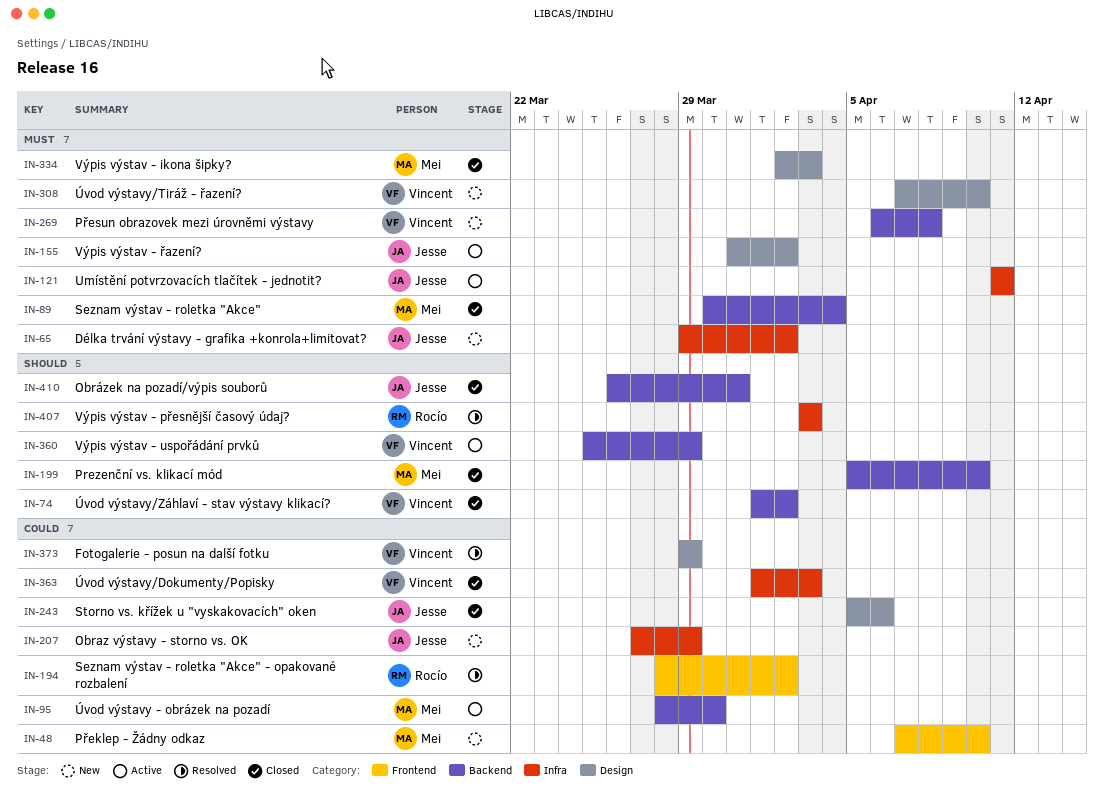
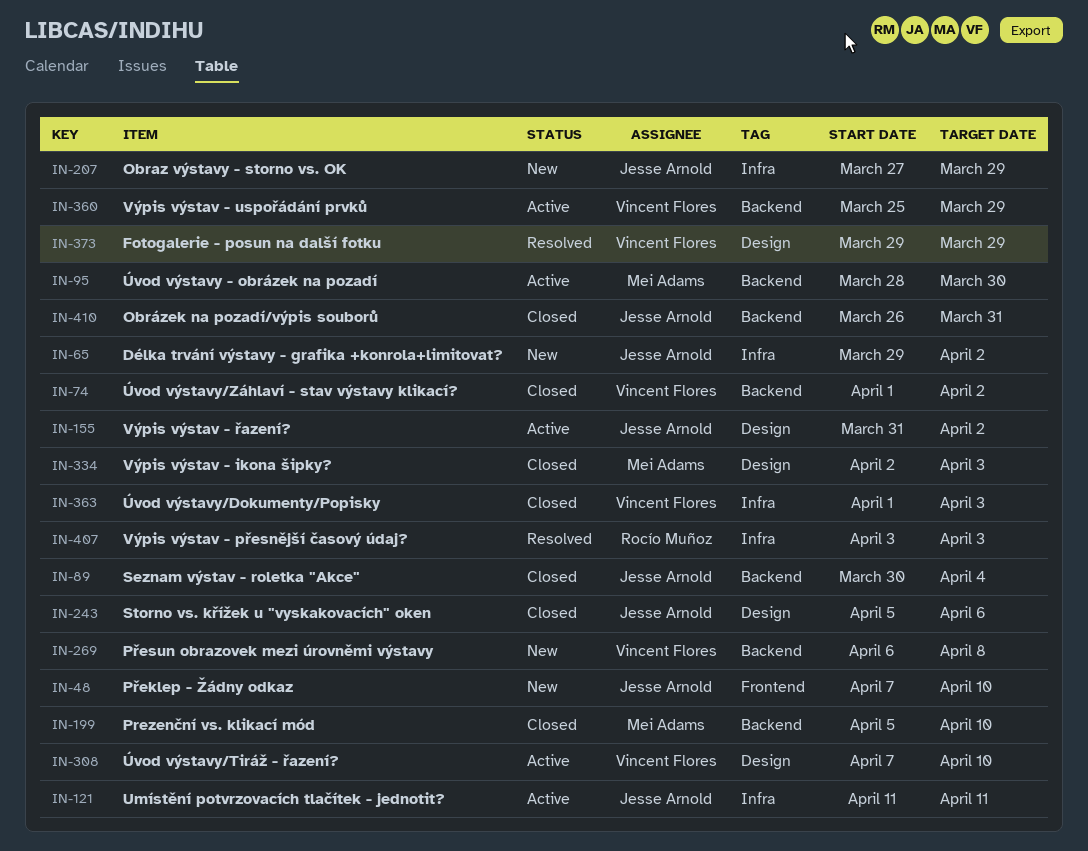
IN-48, owner: Mei Adams -> Jesse Arnold
IN-89, owner: Mei Adams -> Jesse Arnold
IN-194: present -> none
IN-308, status: New -> Active

